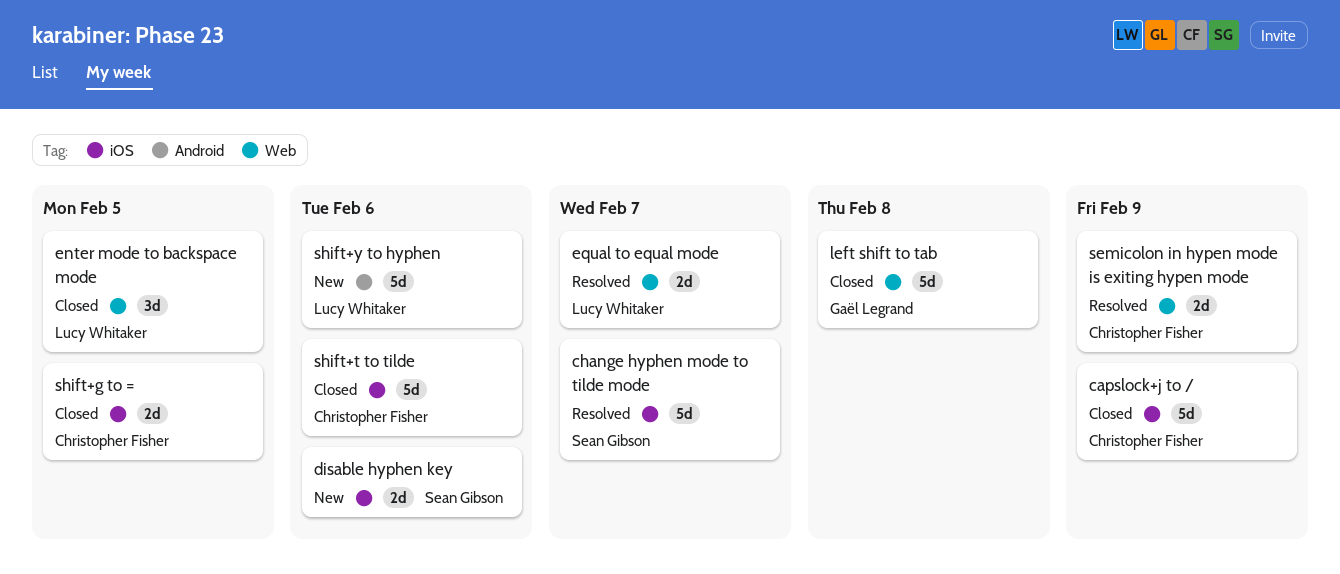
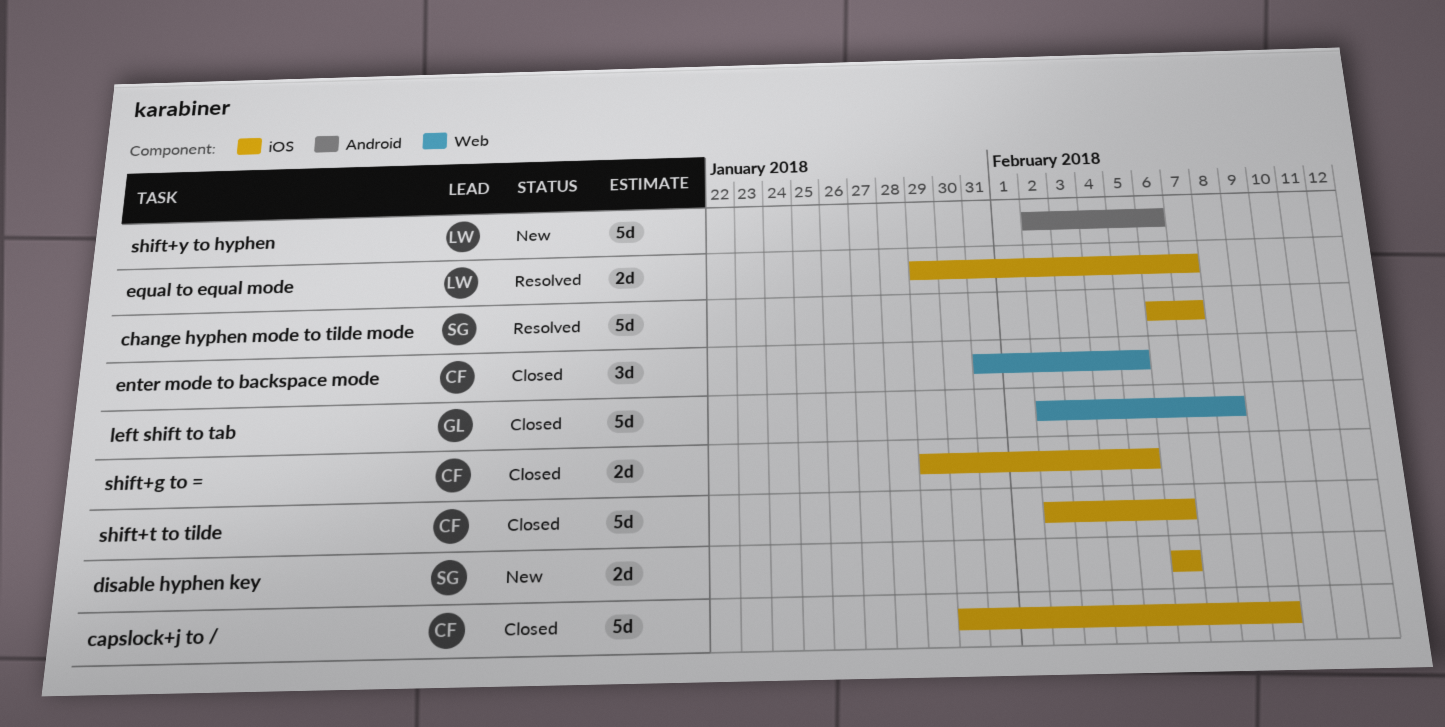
enter mode to backspace mode, owner: Lucy Whitaker -> Christopher Fisher
equal to equal mode, label: Web -> iOS
semicolon in hypen mode is exiting hypen mode: present -> none

